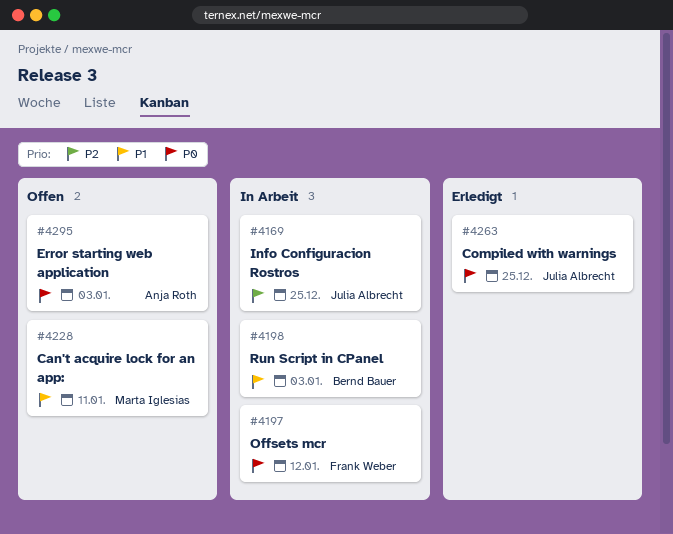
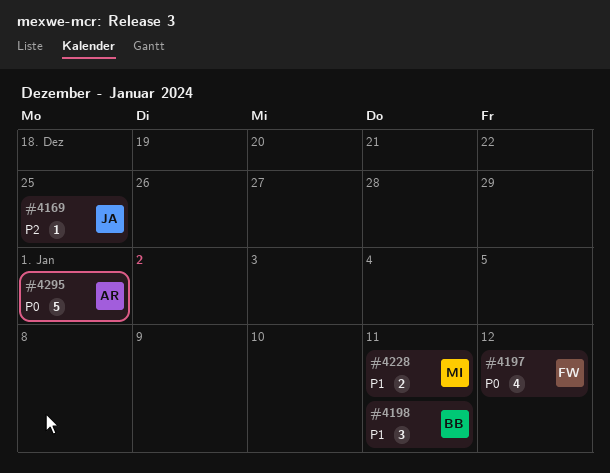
#4198, due: Jan 3 -> Jan 11
#4263: present -> none
#4295, due: Jan 3 -> Jan 1

